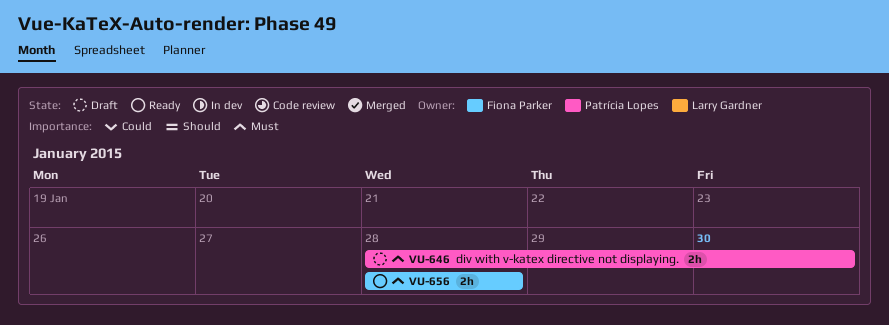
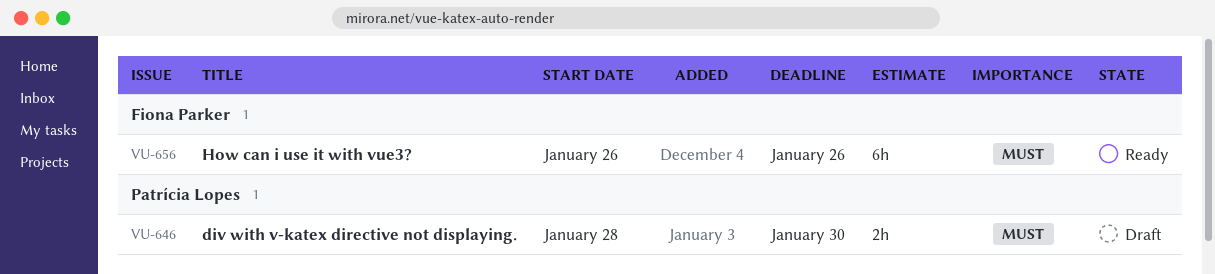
VU-656, estimate: 2h -> 6h
VU-656, start: Jan 28 -> Jan 26
VU-656, due: Jan 28 -> Jan 26

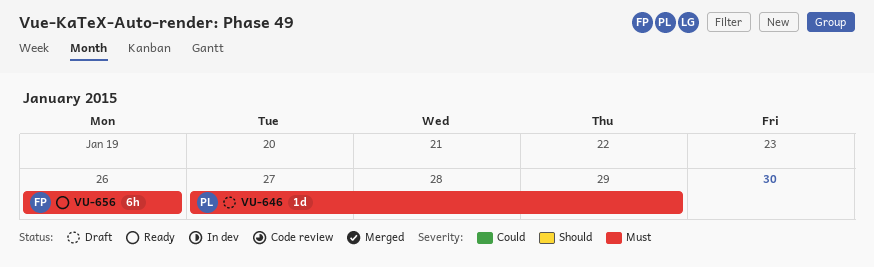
VU-646, estimate: 2h -> 1d
VU-646, start: Jan 28 -> Jan 27
VU-646, due: Jan 30 -> Jan 29

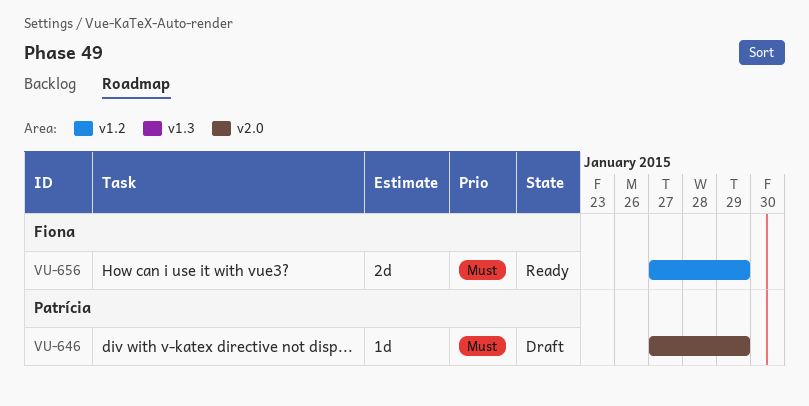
VU-656, estimate: 6h -> 2d
VU-656, start: Jan 26 -> Jan 27
VU-656, due: Jan 26 -> Jan 29

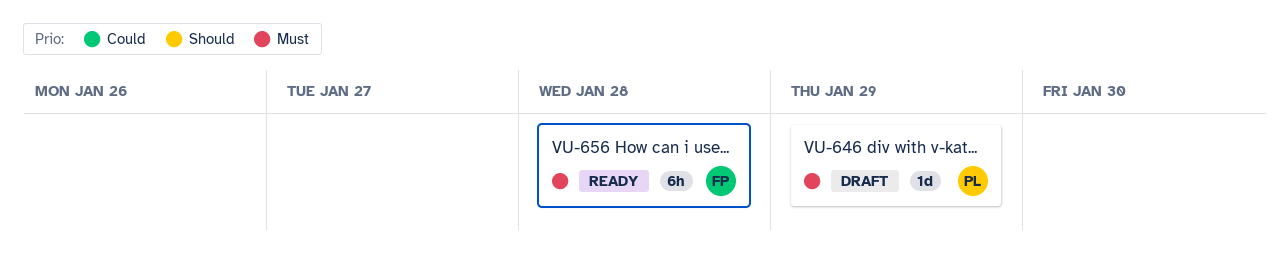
VU-656, estimate: 2d -> 6h
VU-656, due: Jan 29 -> Jan 28

